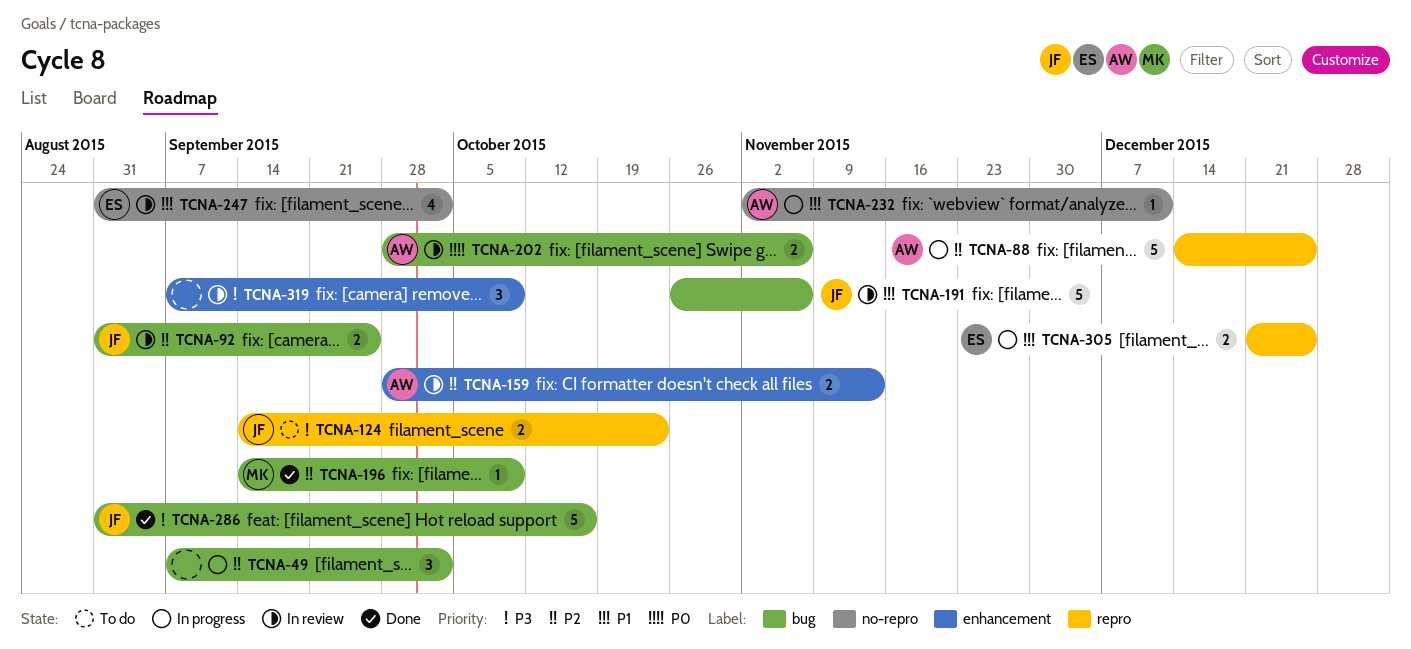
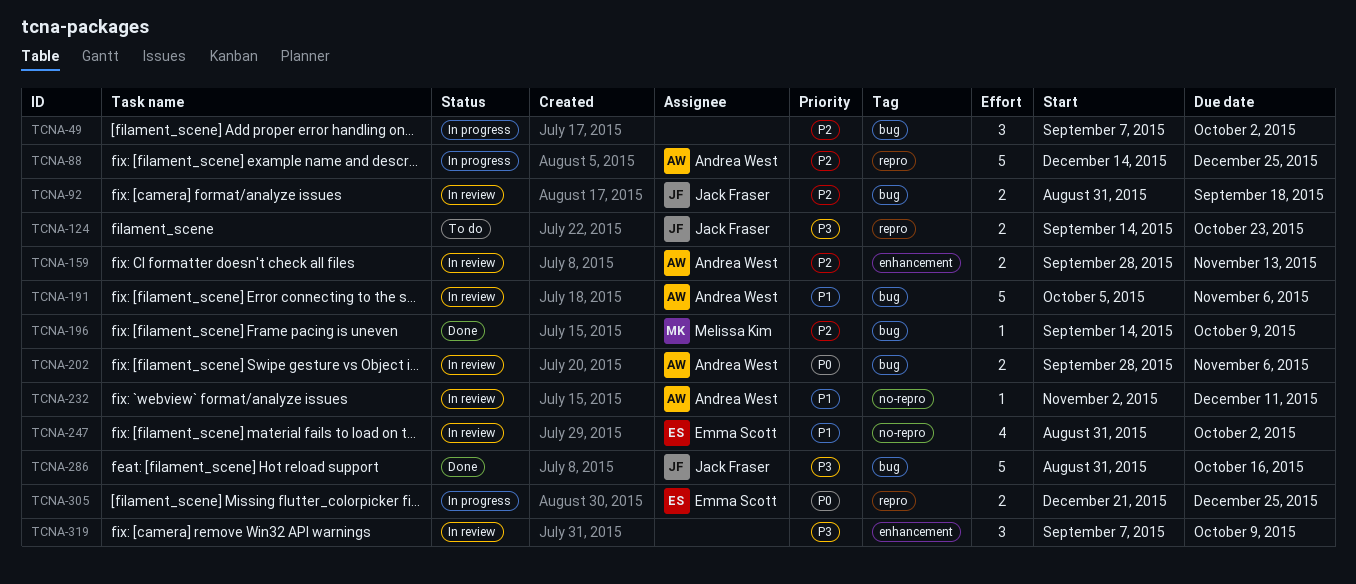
TCNA-92, due: Sep 25 -> Sep 18
TCNA-191, owner: Jack Fraser -> Andrea West
TCNA-191, start: Oct 26 -> Oct 5
TCNA-232, status: In progress -> In review
TCNA-305, priority: P1 -> P0

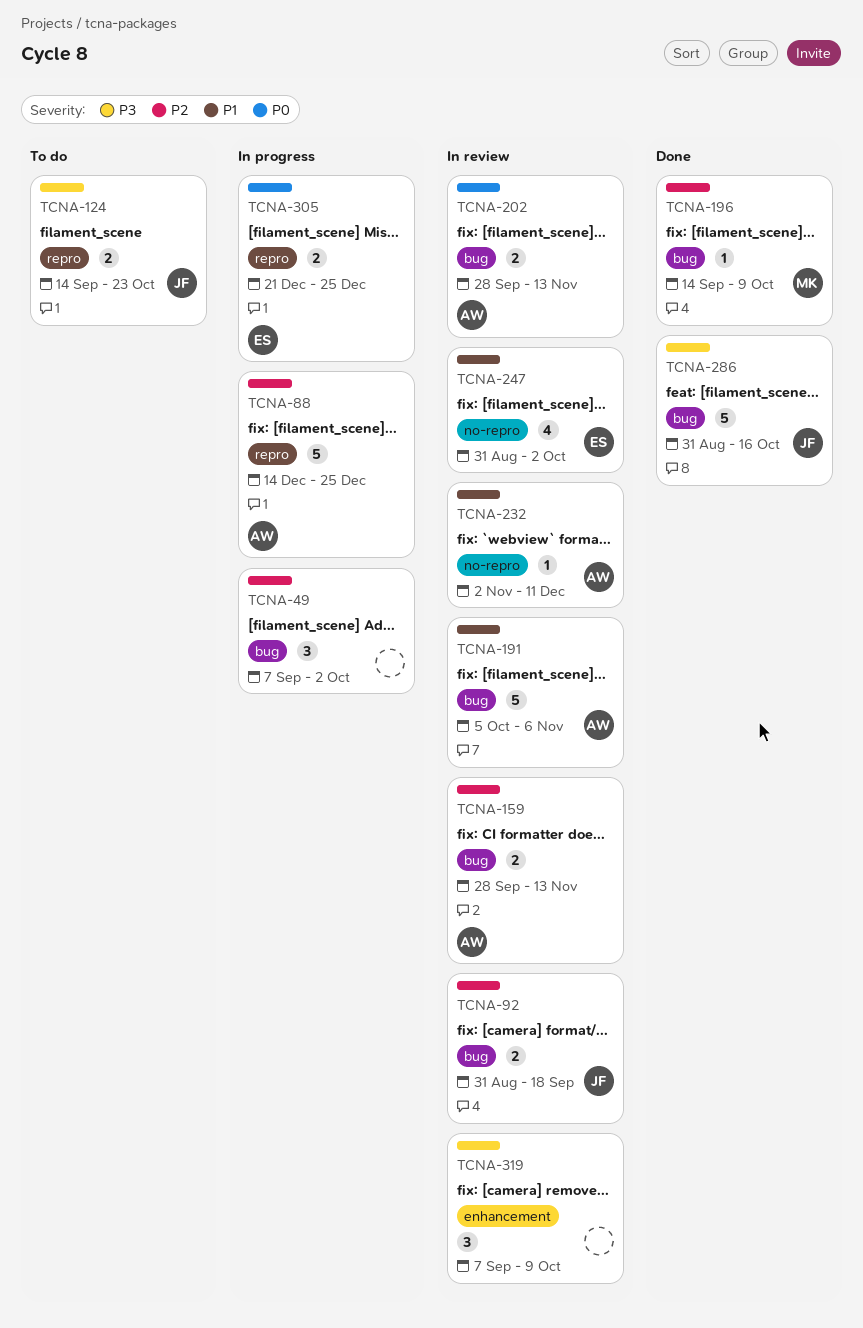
TCNA-159, label: enhancement -> bug
TCNA-202, due: Nov 6 -> Nov 13

